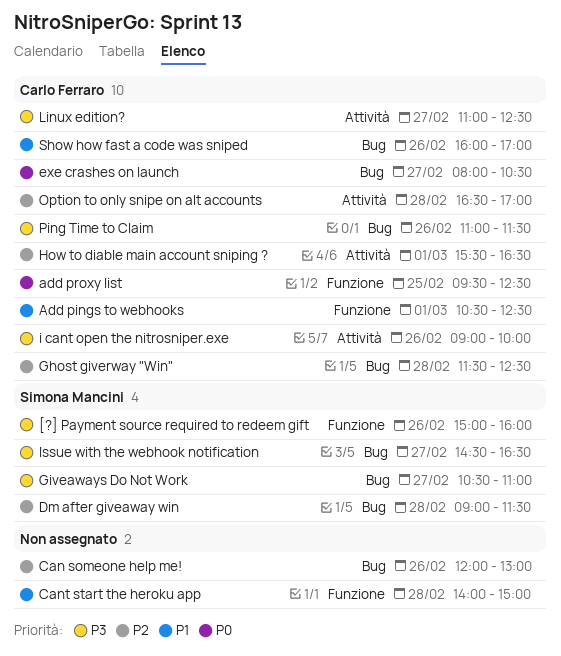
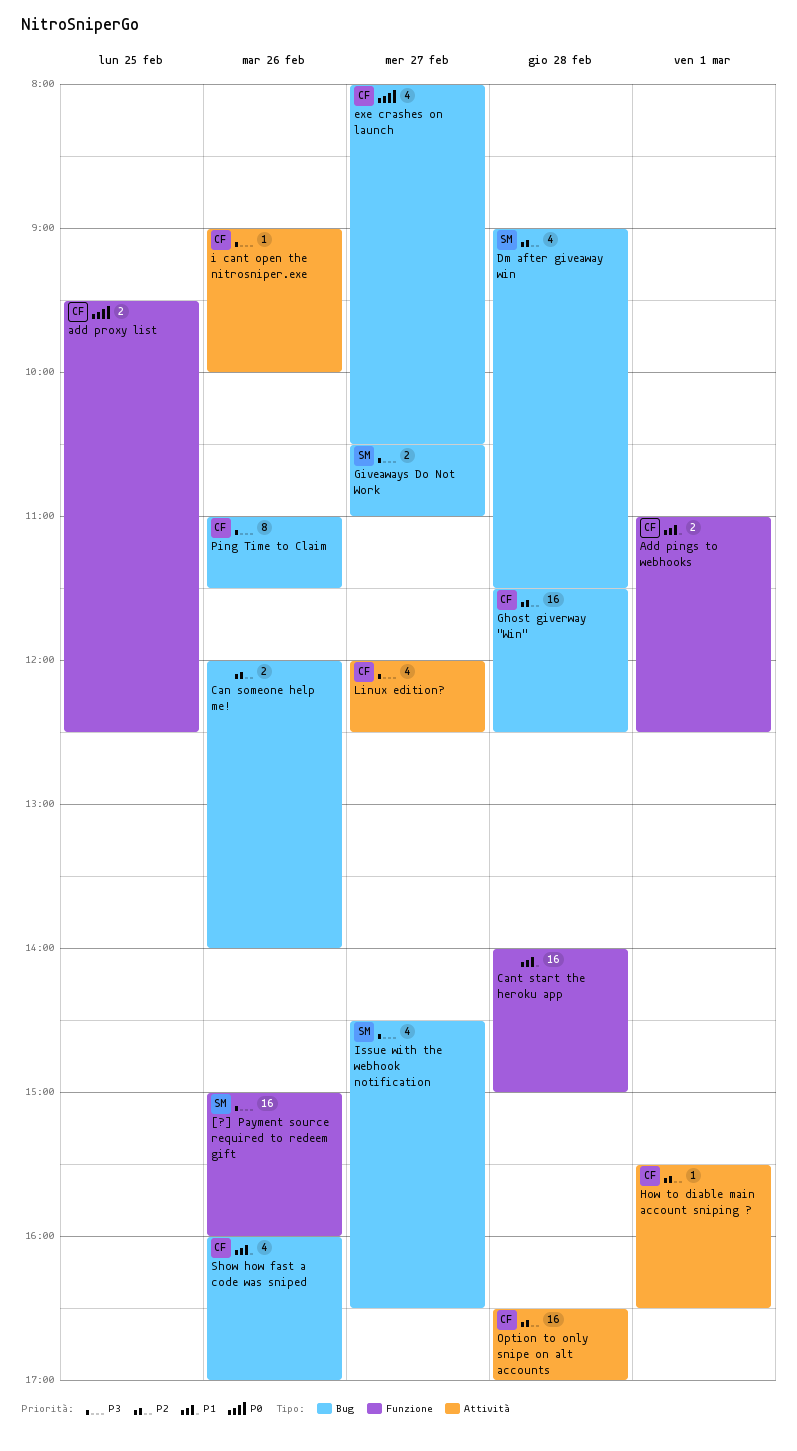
Add pings to webhooks, begins: 10:30 -> 11:00
Can someone help me!, ends: 13:00 -> 14:00
Linux edition?, begins: 11:00 -> 12:00

